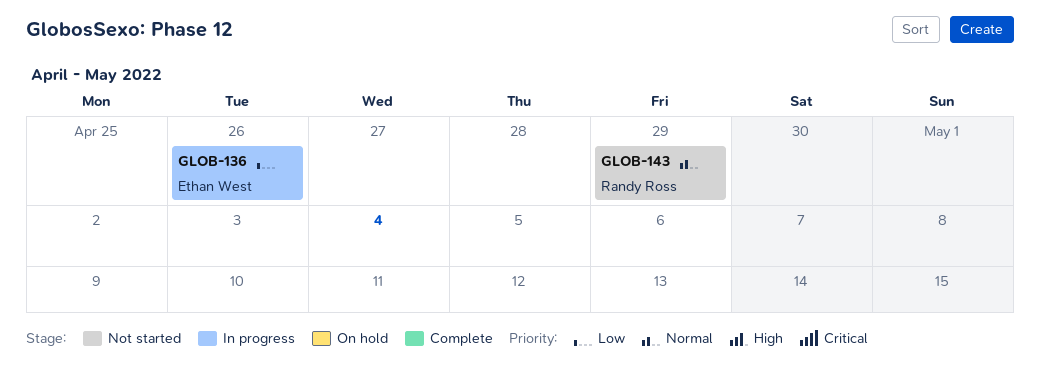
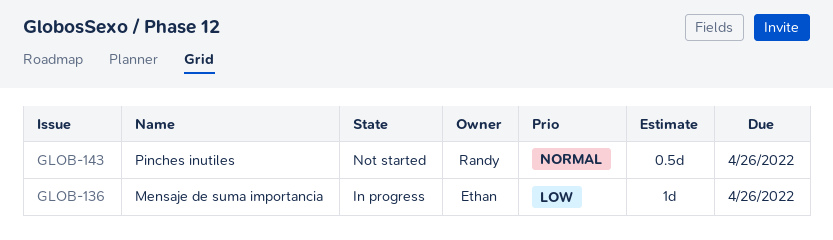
GLOB-143, due: Apr 29 -> Apr 26

